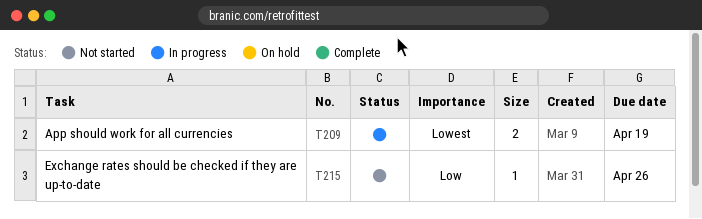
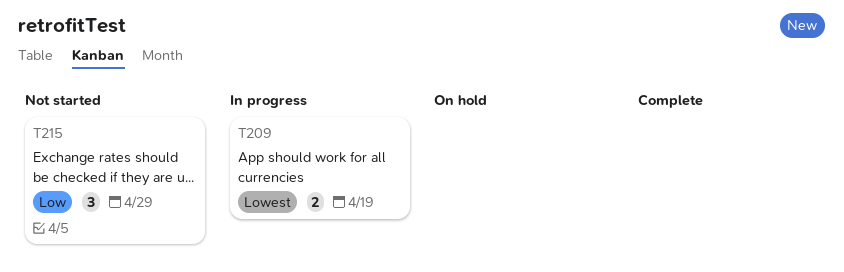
T215, estimate: 1 -> 3
T215, due: Apr 26 -> Apr 29

